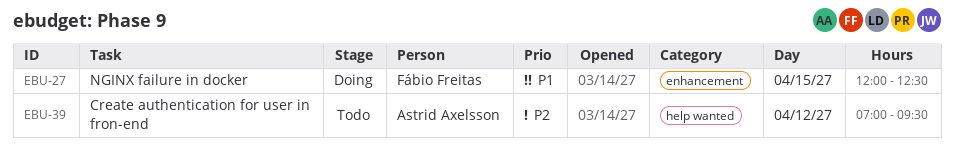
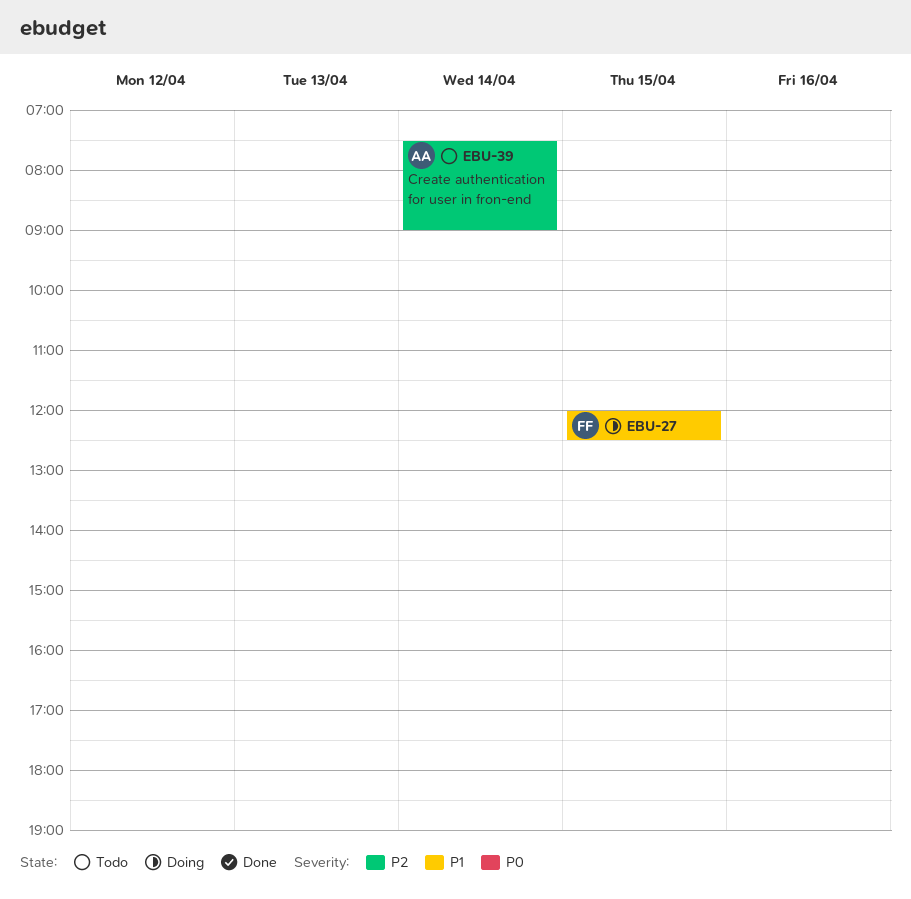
EBU-39, day: Apr 12 -> Apr 14
EBU-39, begins: 07:00 -> 07:30
EBU-39, ends: 09:30 -> 09:00

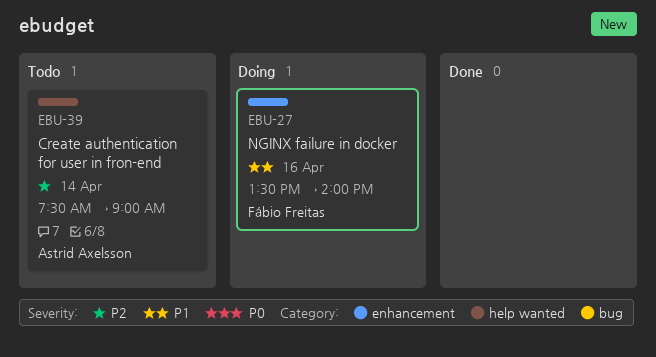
EBU-27, day: Apr 15 -> Apr 16
EBU-27, begins: 12:00 -> 13:30
EBU-27, ends: 12:30 -> 14:00

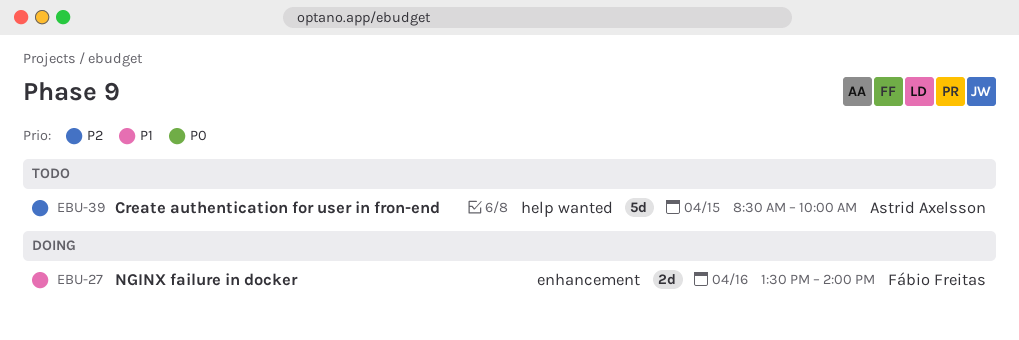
EBU-39, day: Apr 14 -> Apr 15
EBU-39, begins: 07:30 -> 08:30
EBU-39, ends: 09:00 -> 10:00

